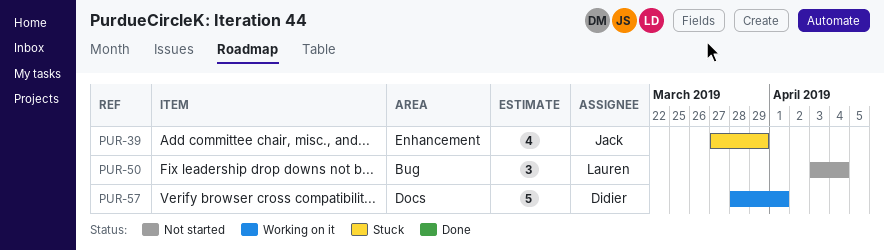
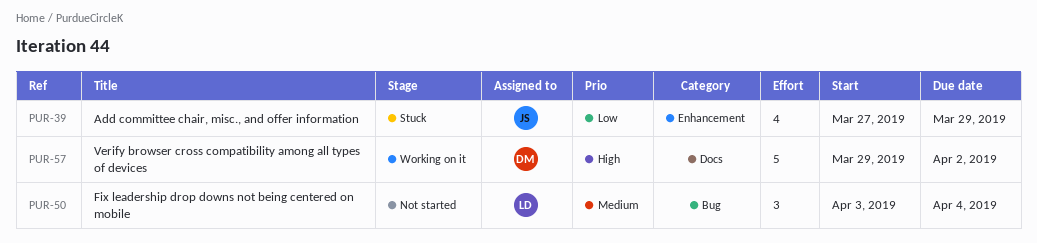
PUR-57, start: Mar 28 -> Mar 29
PUR-57, due: Apr 1 -> Apr 2

